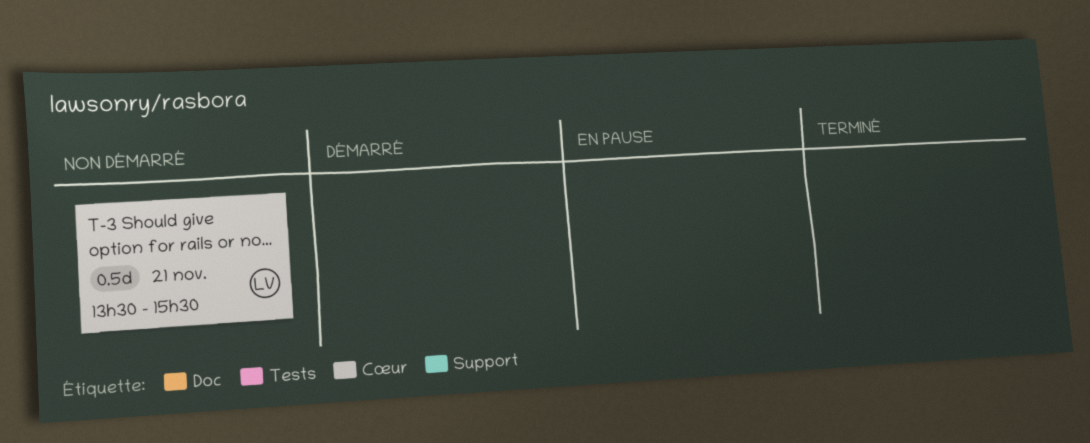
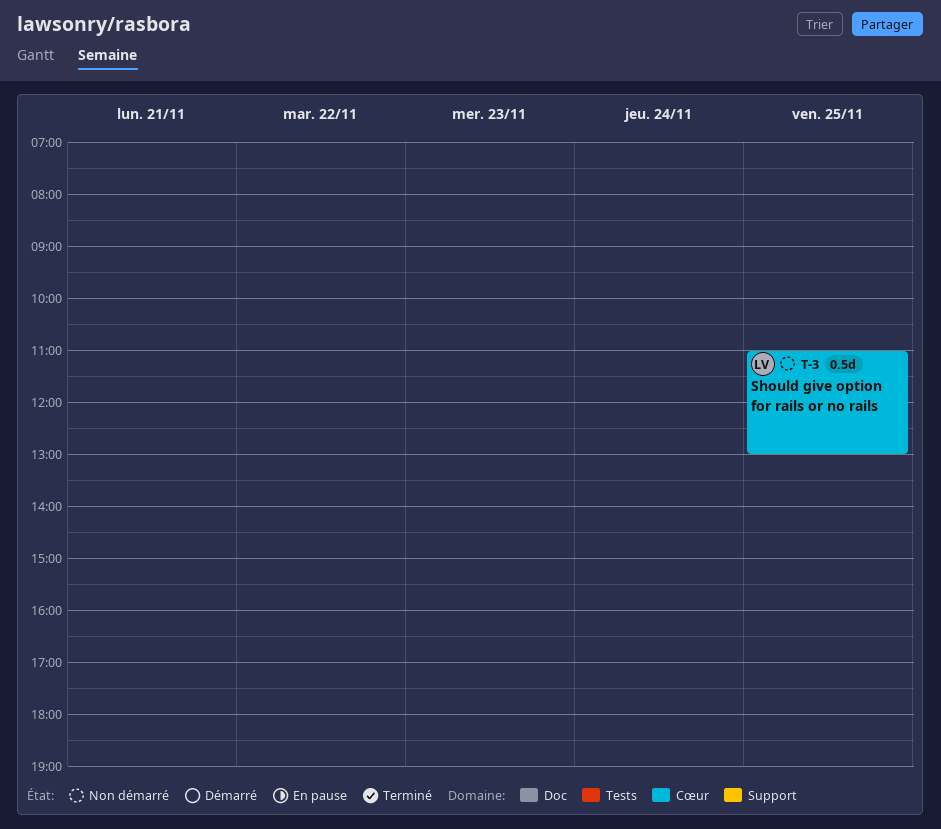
T-3, day: Nov 21 -> Nov 25
T-3, begins: 13:30 -> 11:00
T-3, ends: 15:30 -> 13:00

